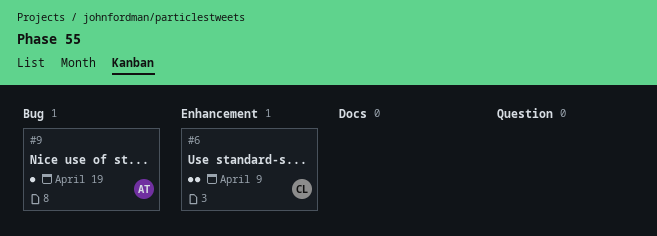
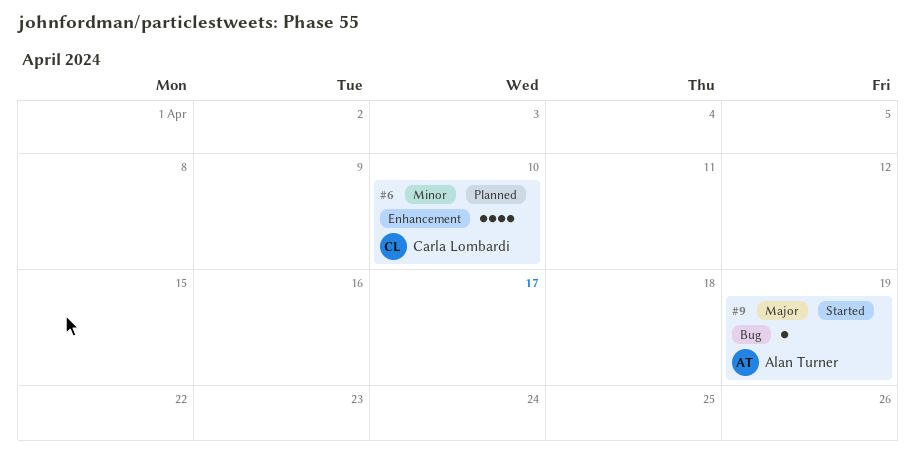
#6, estimate: 2 -> 4
#6, due: Apr 9 -> Apr 10

